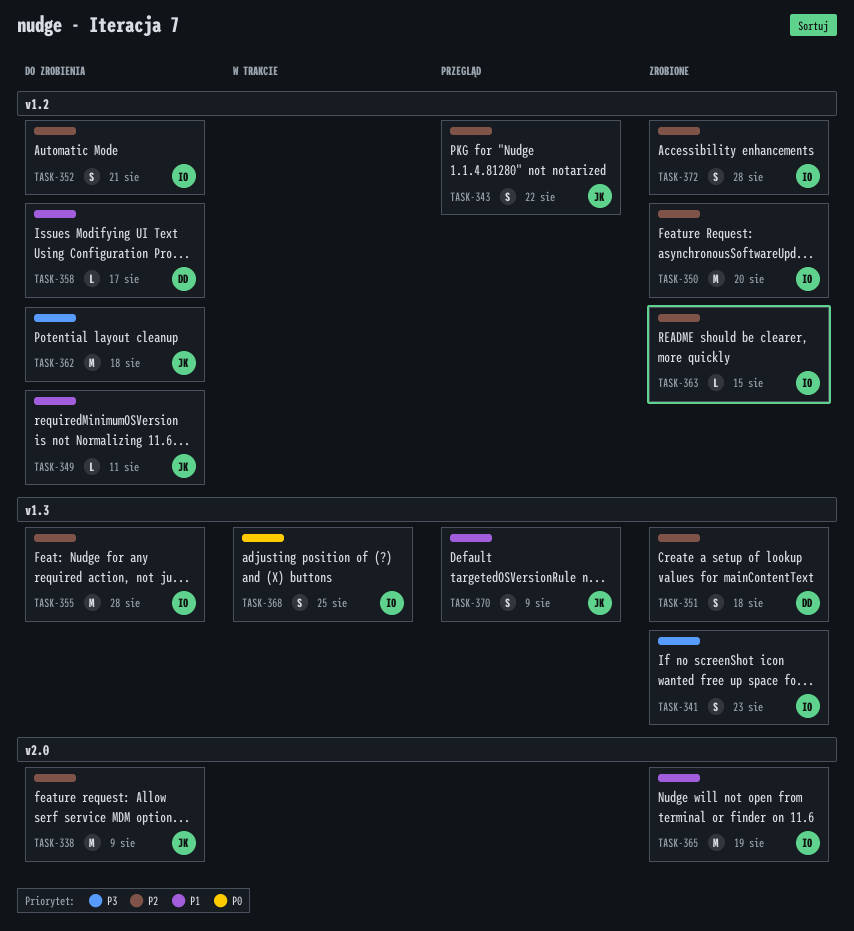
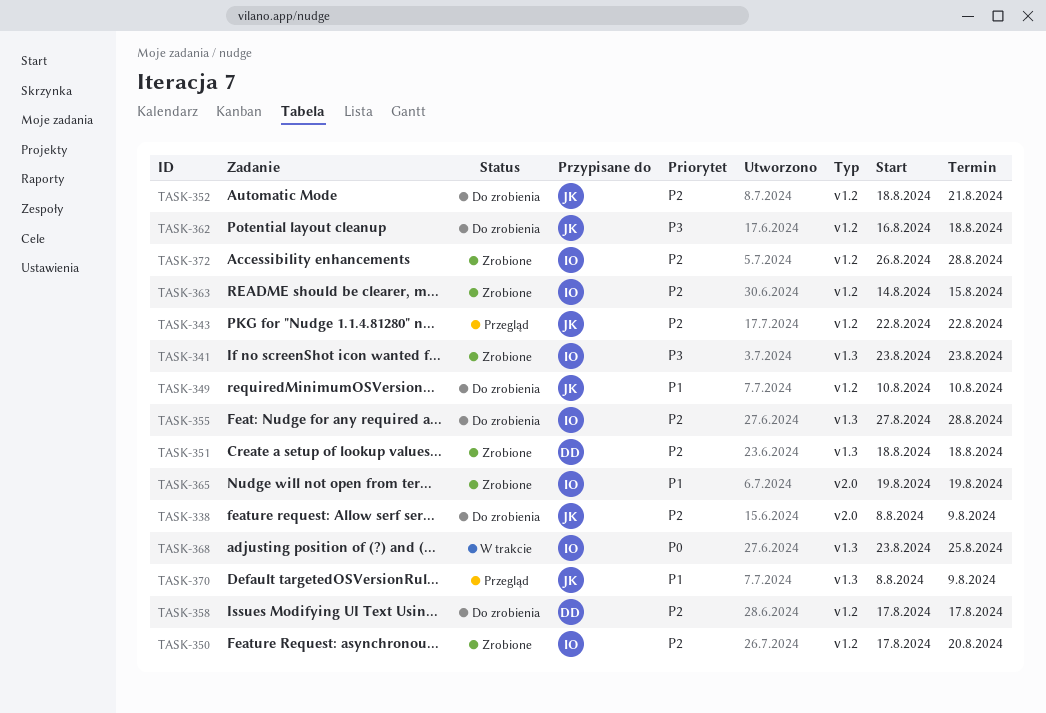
TASK-349, due: Aug 11 -> Aug 10
TASK-352, owner: IO -> JK
TASK-358, priority: P1 -> P2

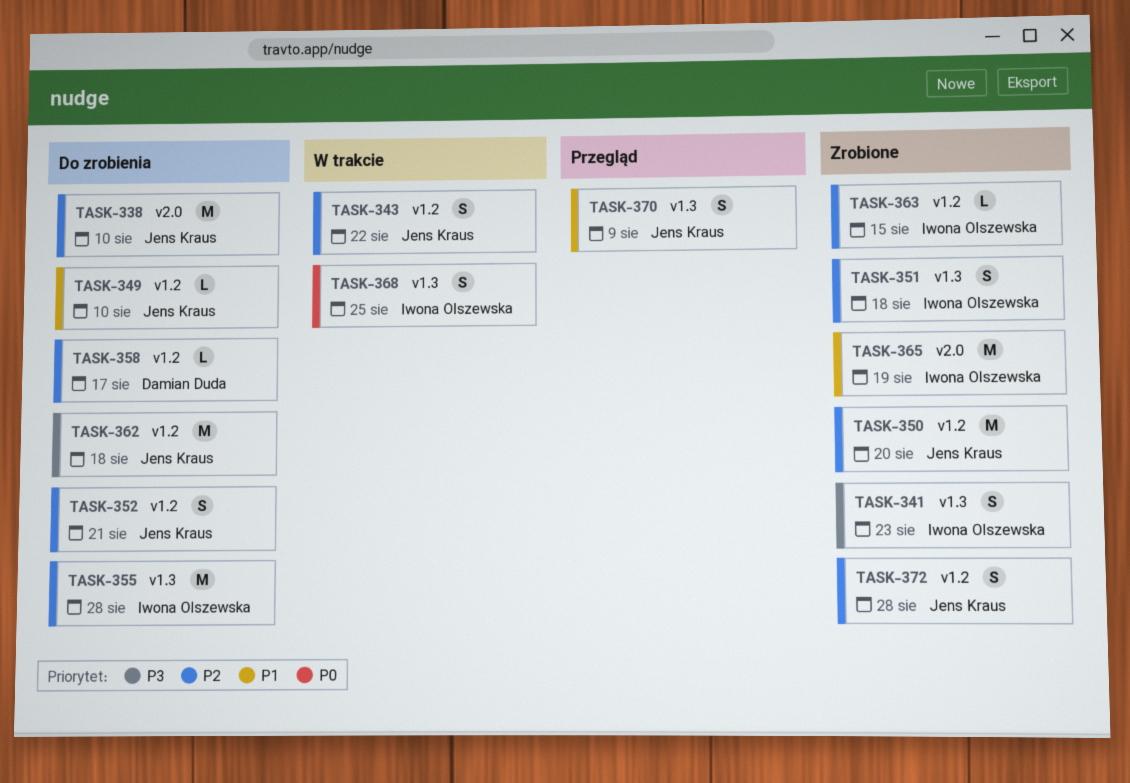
TASK-338, due: Aug 9 -> Aug 10
TASK-343, status: Przegląd -> W trakcie
TASK-350, owner: Iwona Olszewska -> Jens Kraus
TASK-351, owner: Damian Duda -> Iwona Olszewska
TASK-372, owner: Iwona Olszewska -> Jens Kraus

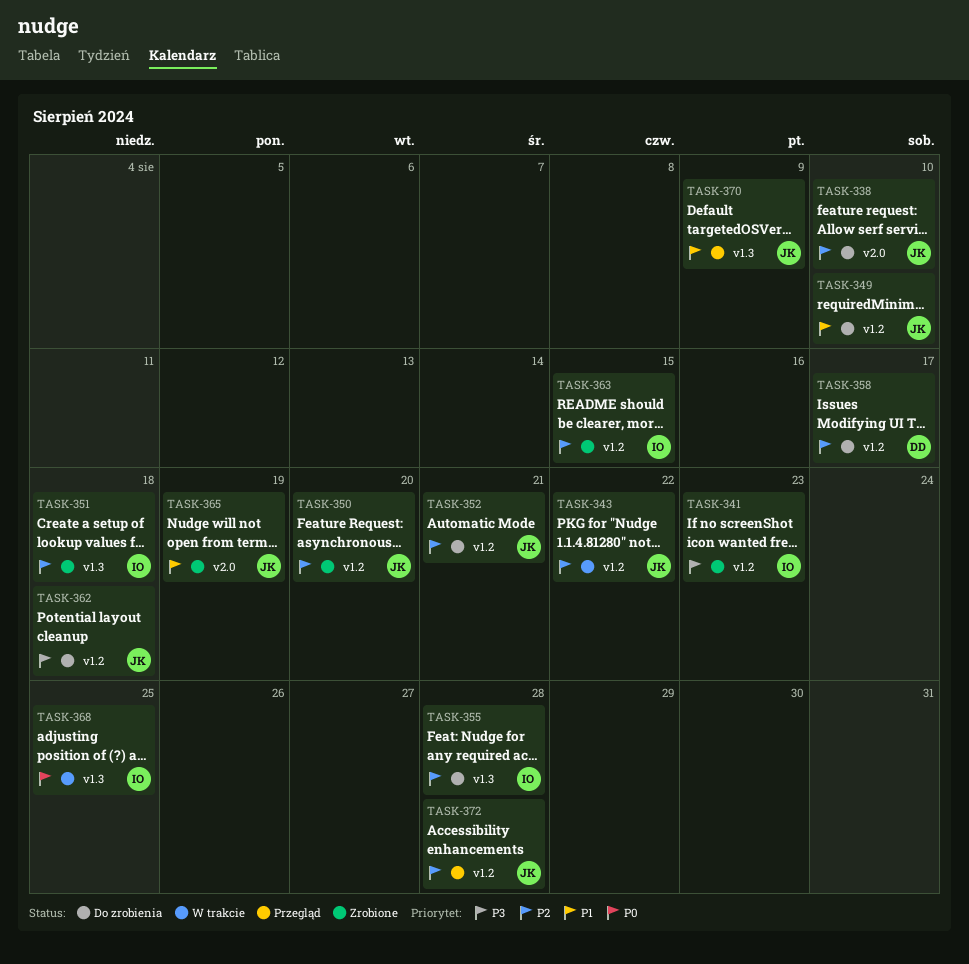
TASK-341, label: v1.3 -> v1.2
TASK-365, owner: Iwona Olszewska -> Jens Kraus
TASK-372, status: Zrobione -> Przegląd

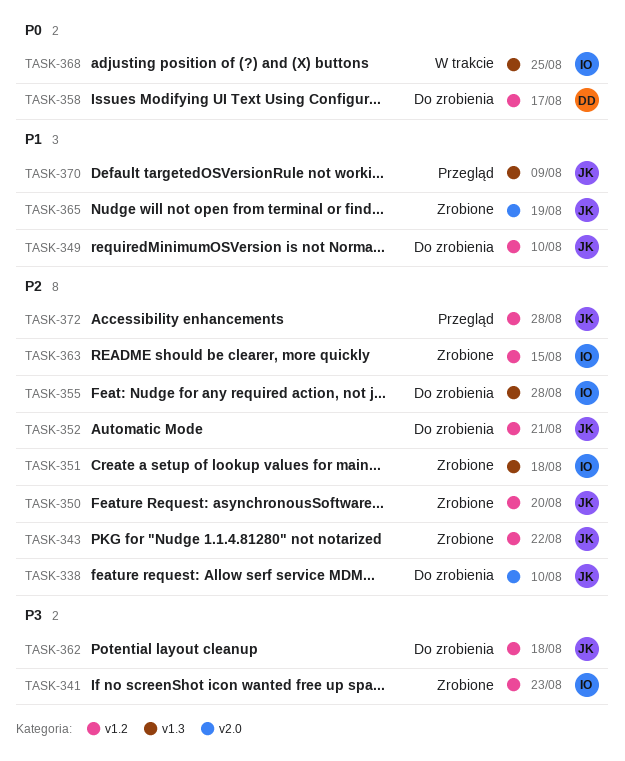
TASK-343, status: W trakcie -> Zrobione
TASK-358, priority: P2 -> P0

